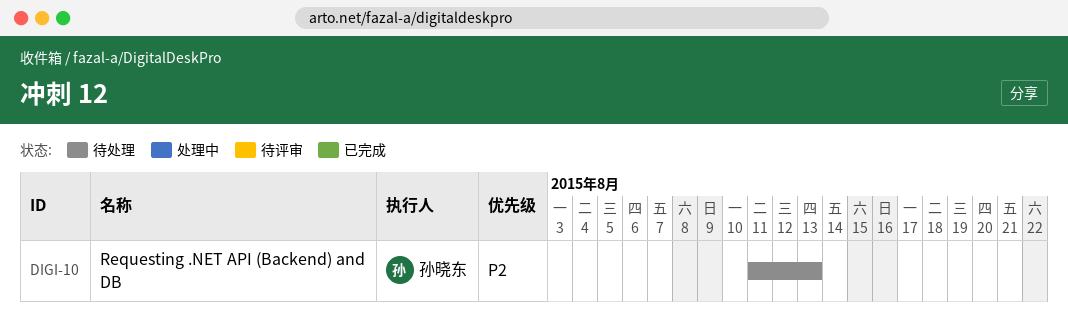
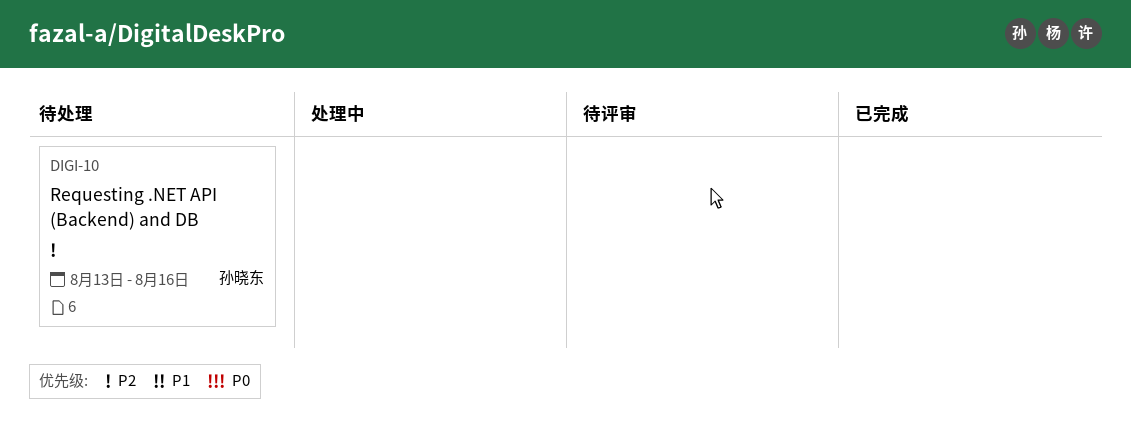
DIGI-10, start: Aug 11 -> Aug 13
DIGI-10, due: Aug 13 -> Aug 16

